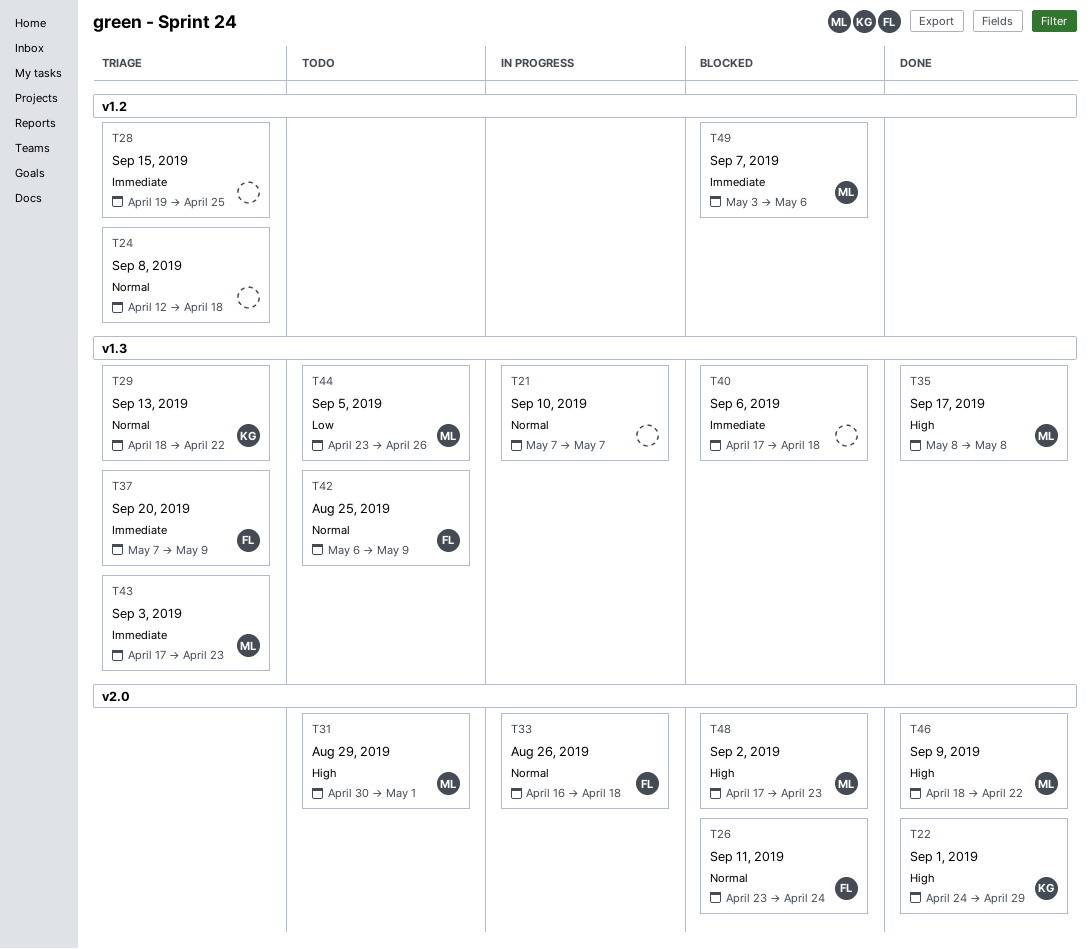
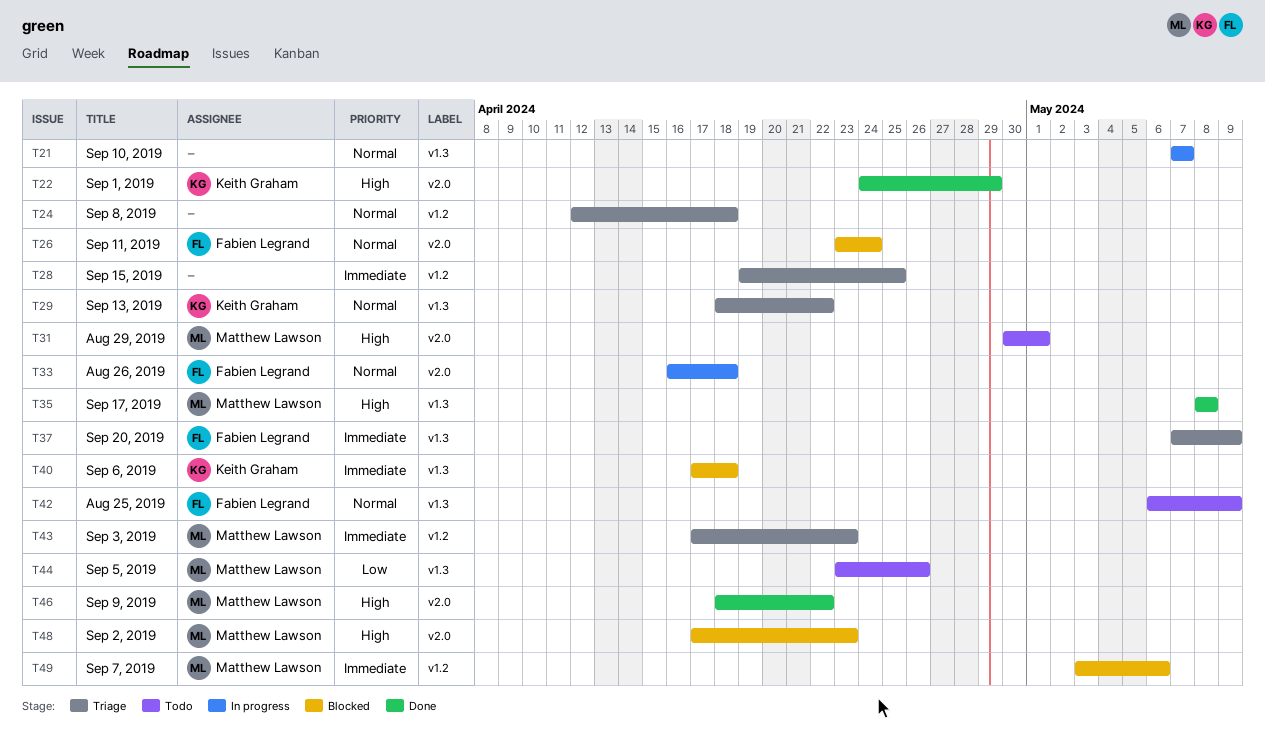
T40, owner: none -> Keith Graham
T43, label: v1.3 -> v1.2

